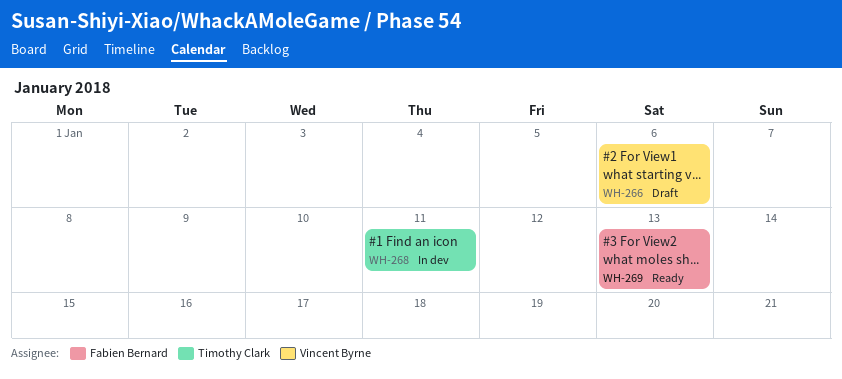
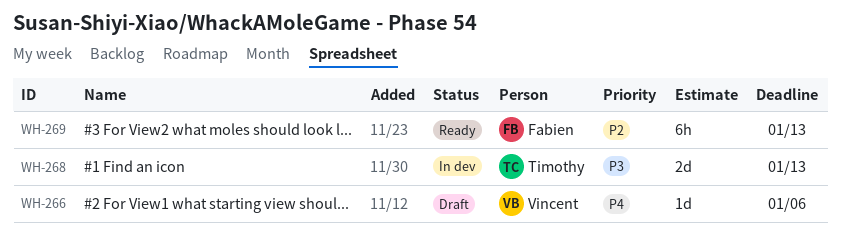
WH-268, due: Jan 11 -> Jan 13

